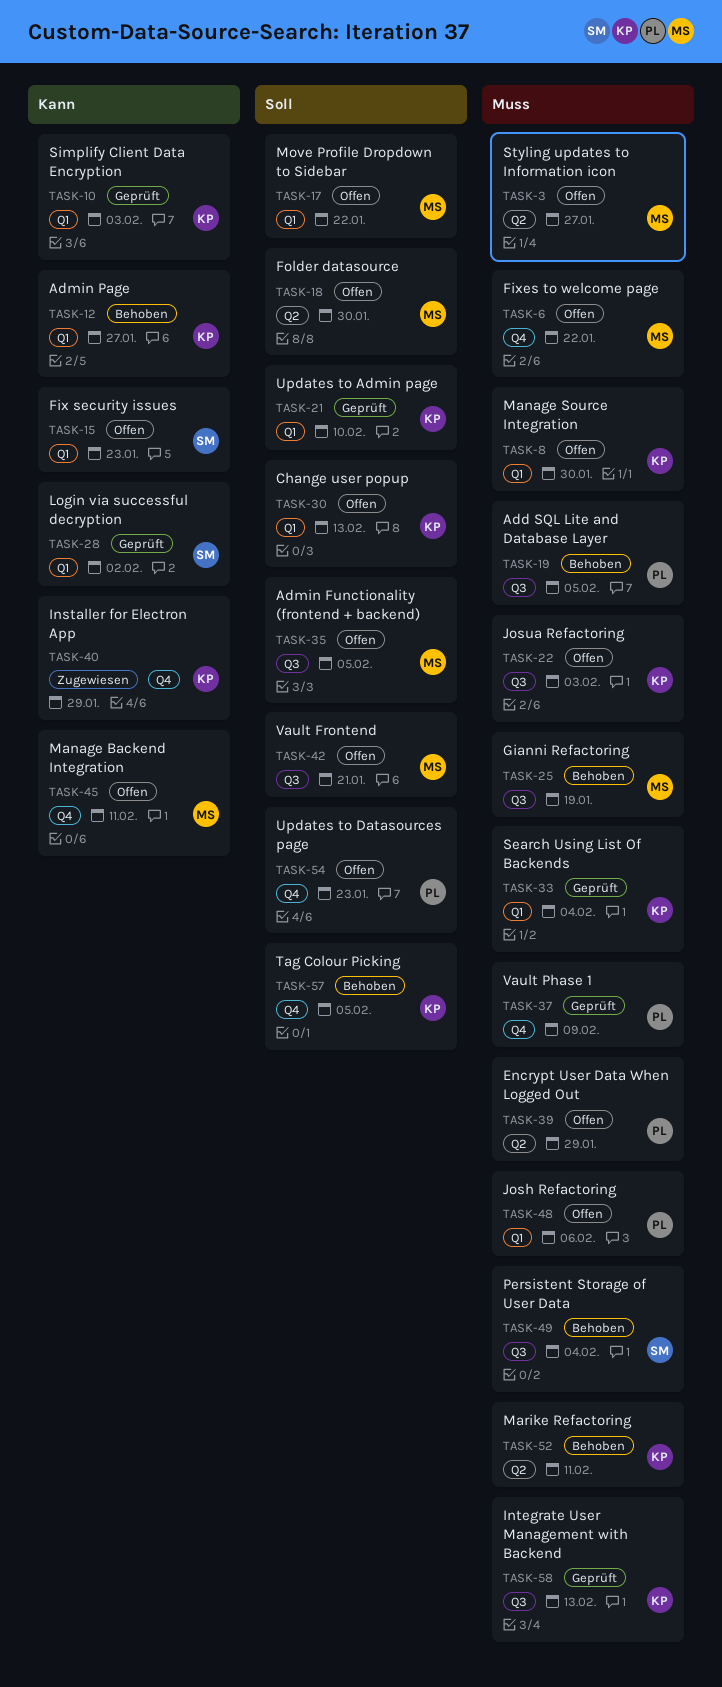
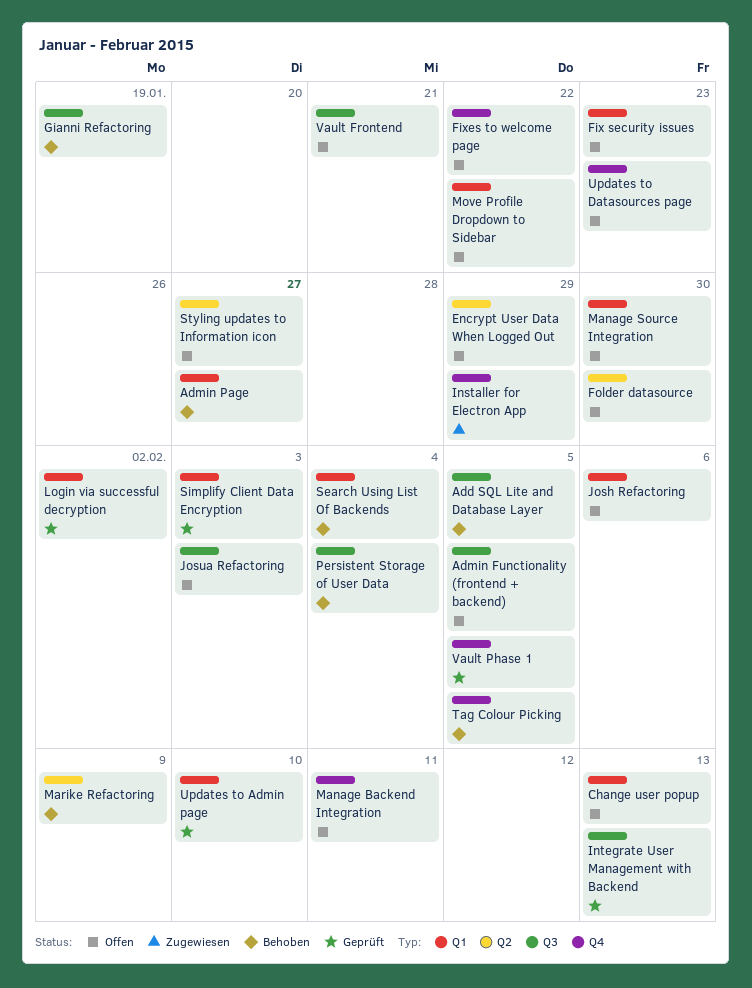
Marike Refactoring, due: Feb 11 -> Feb 9
Search Using List Of Backends, status: Geprüft -> Behoben
Vault Phase 1, due: Feb 9 -> Feb 5

